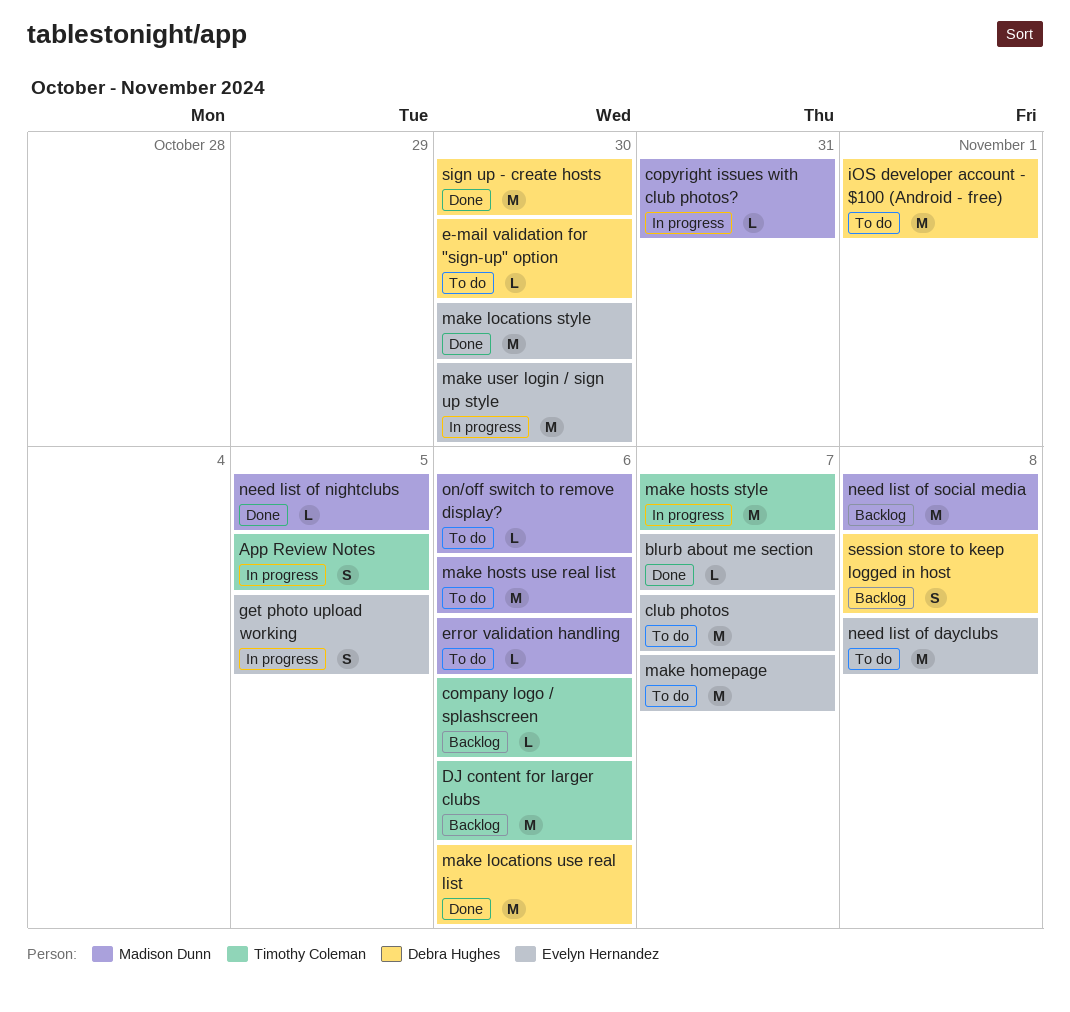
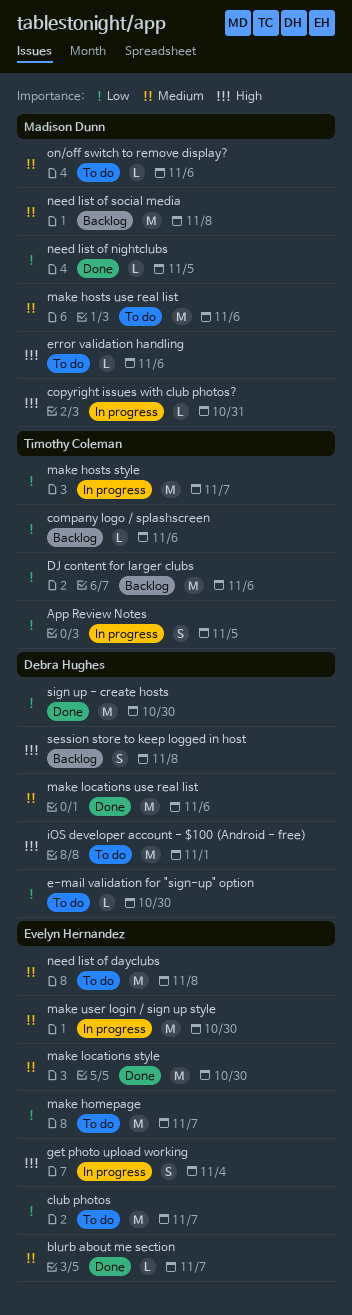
get photo upload working, due: Nov 5 -> Nov 4

